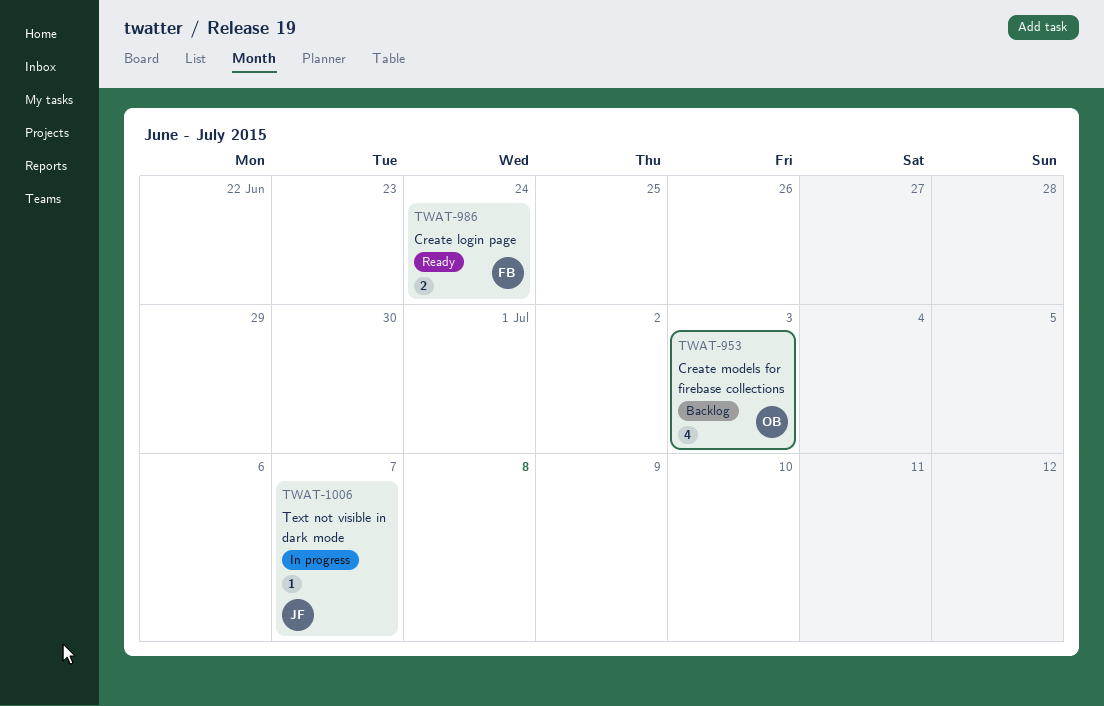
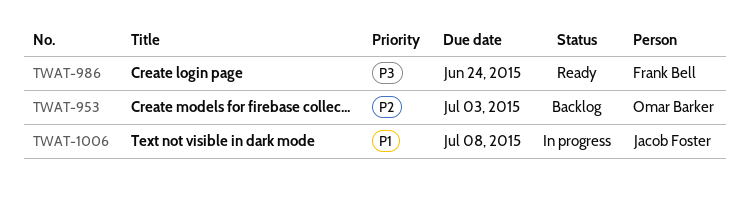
TWAT-1006, due: Jul 7 -> Jul 8

